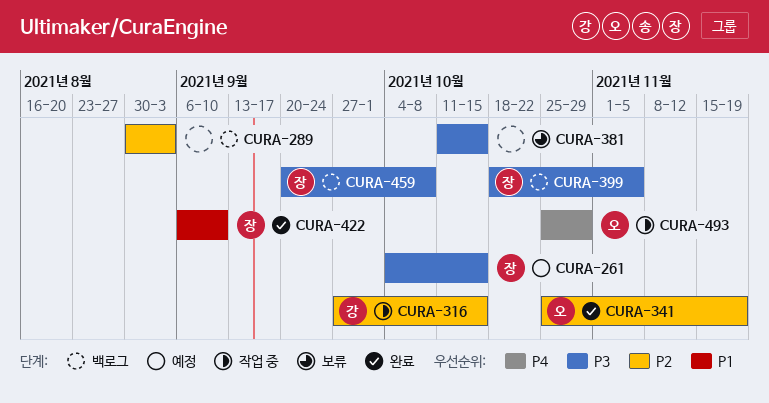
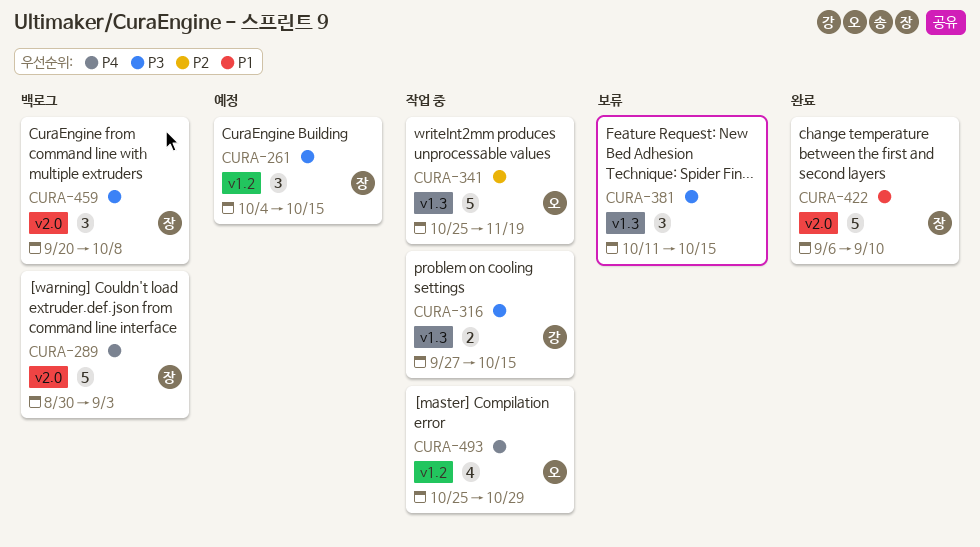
CURA-289, owner: none -> 장
CURA-289, priority: P2 -> P4
CURA-316, priority: P2 -> P3
CURA-341, status: 완료 -> 작업 중
CURA-399: present -> none

